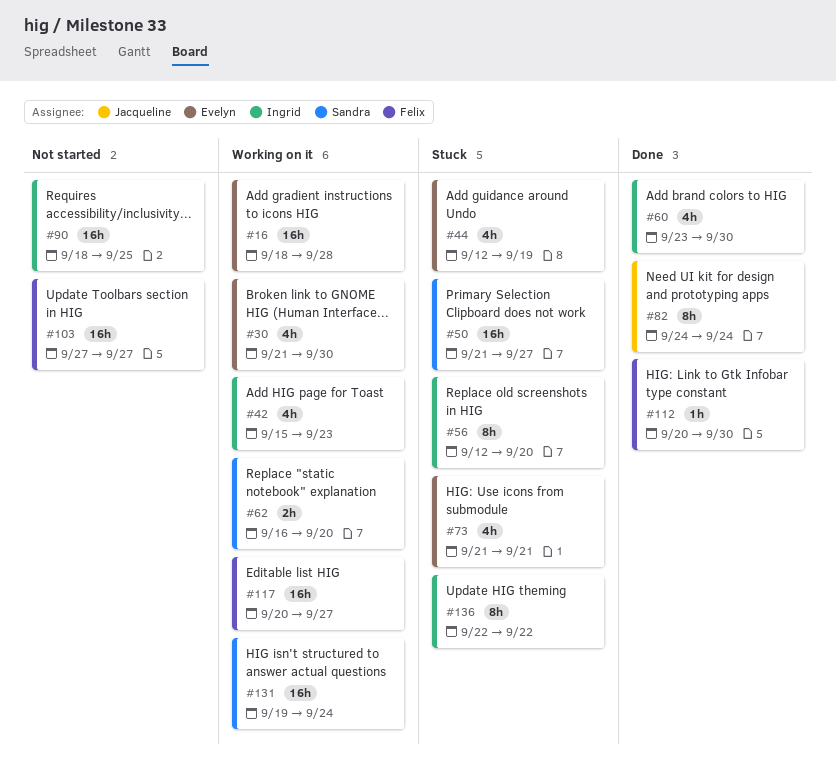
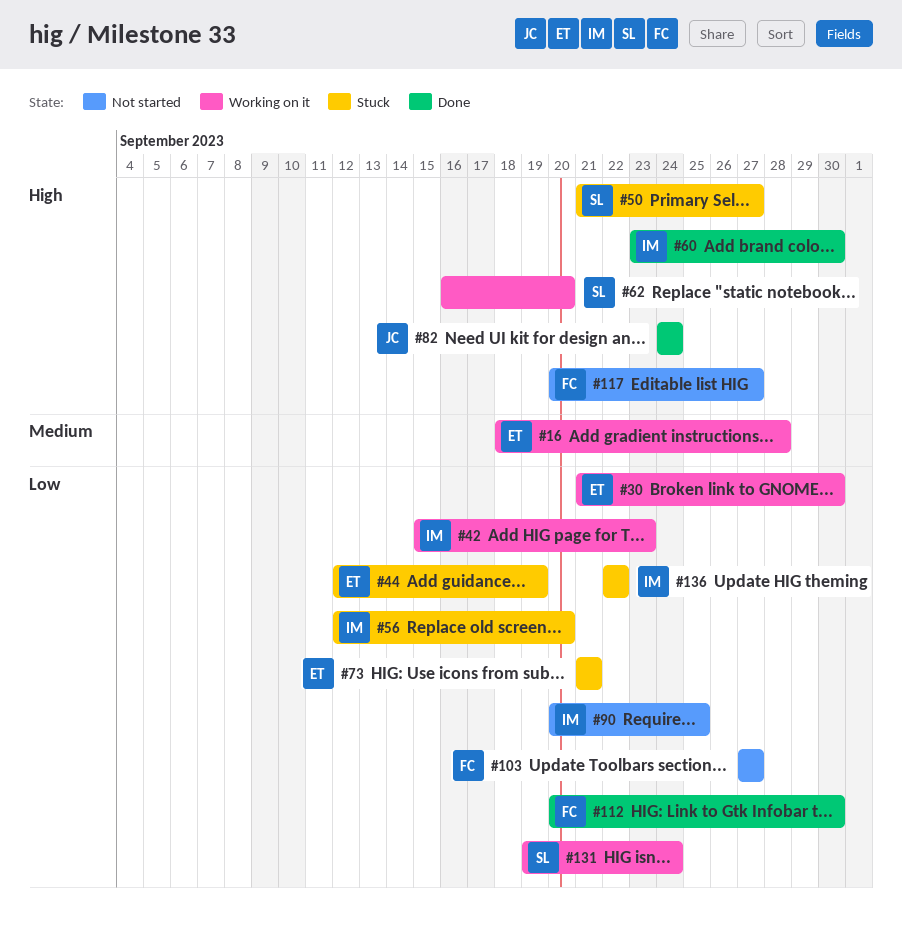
#90, start: Sep 18 -> Sep 20
#117, status: Working on it -> Not started

